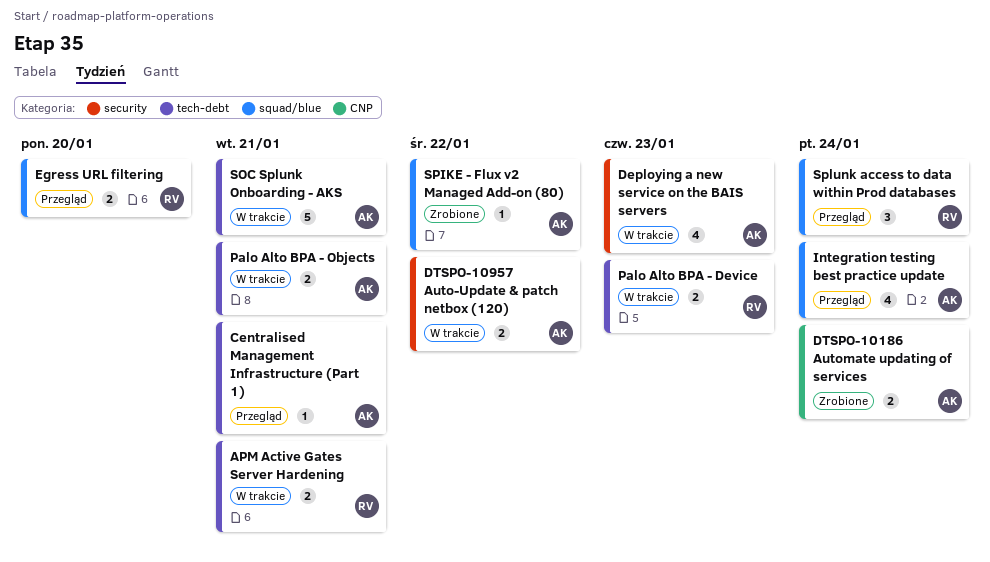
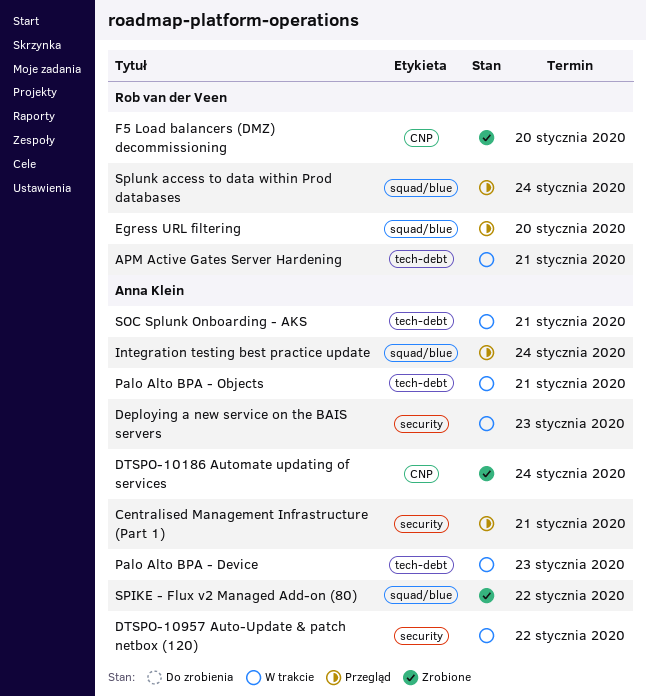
Centralised Management Infrastructure (Part 1), label: tech-debt -> security
F5 Load balancers (DMZ) decommissioning: none -> present
Palo Alto BPA - Device, owner: Rob van der Veen -> Anna Klein

